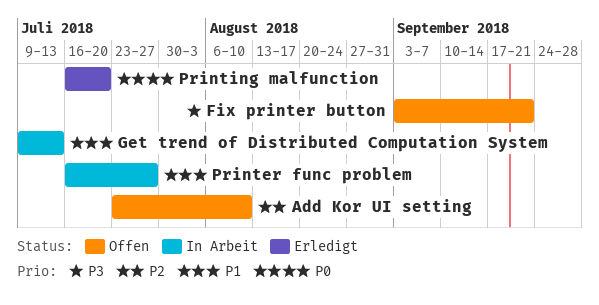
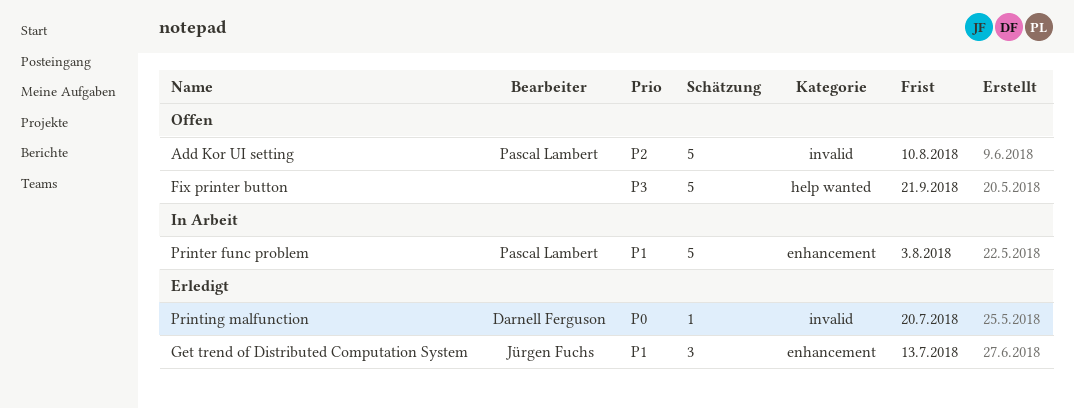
Get trend of Distributed Computation System, status: In Arbeit -> Erledigt
Printer func problem, due: Jul 27 -> Aug 3

